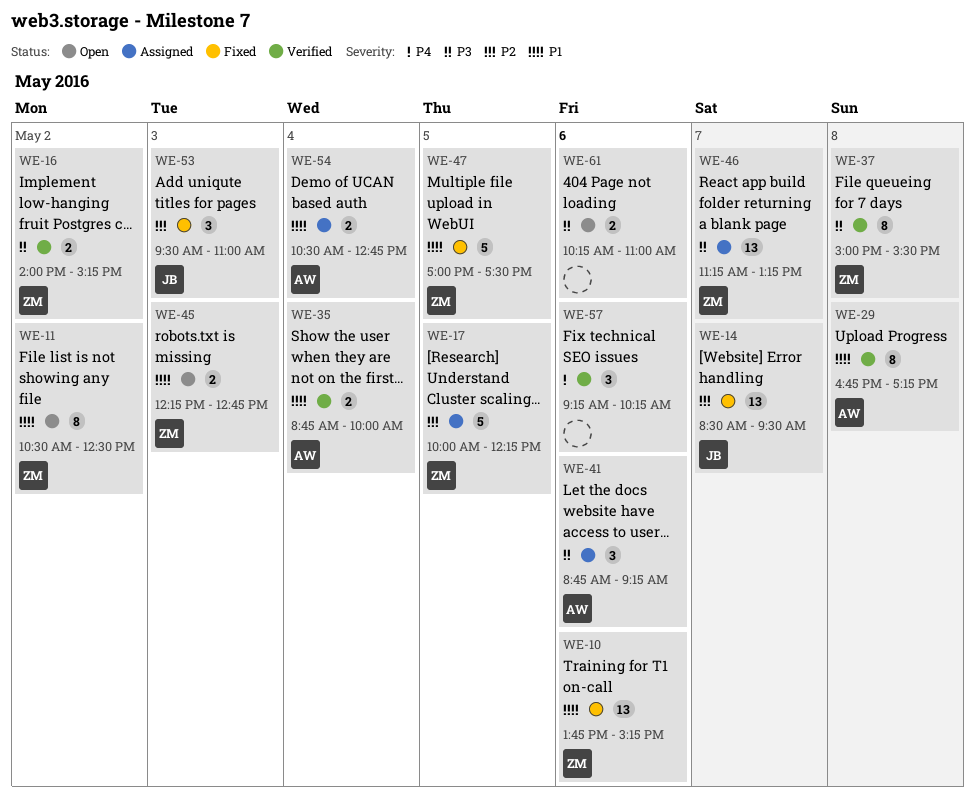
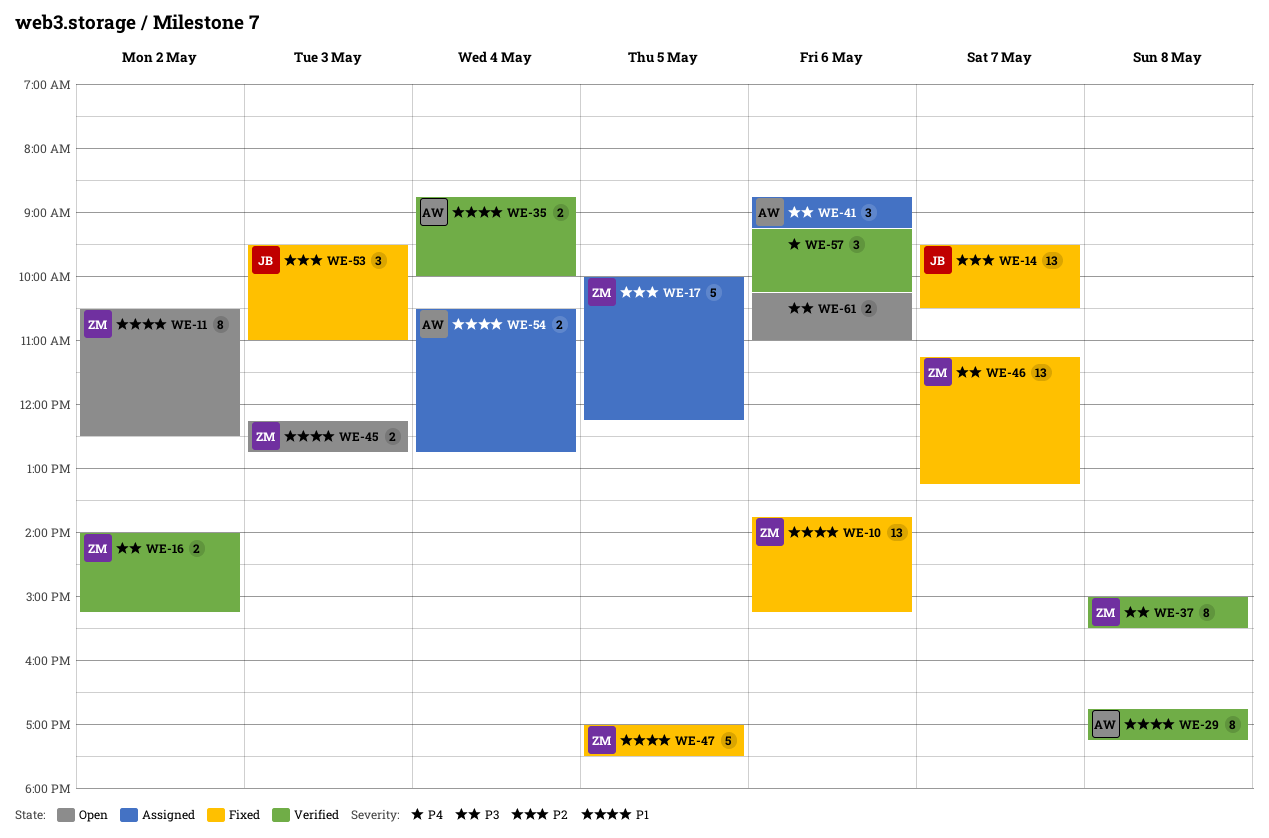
WE-14, begins: 08:30 -> 09:30
WE-14, ends: 09:30 -> 10:30
WE-46, status: Assigned -> Fixed

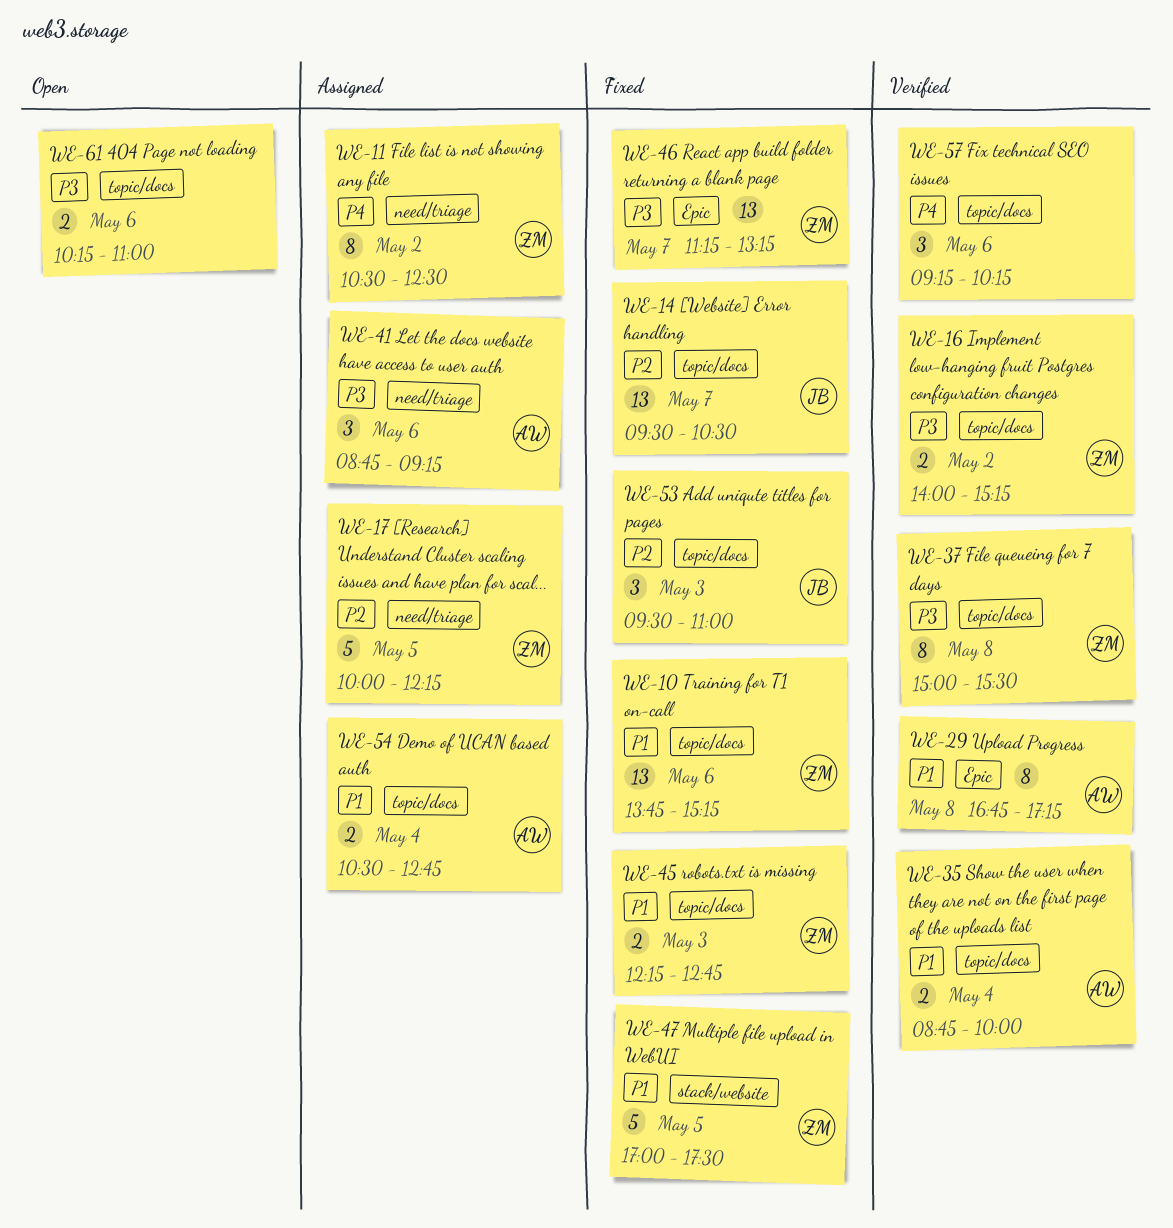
WE-11, status: Open -> Assigned
WE-11, priority: P1 -> P4
WE-45, status: Open -> Fixed

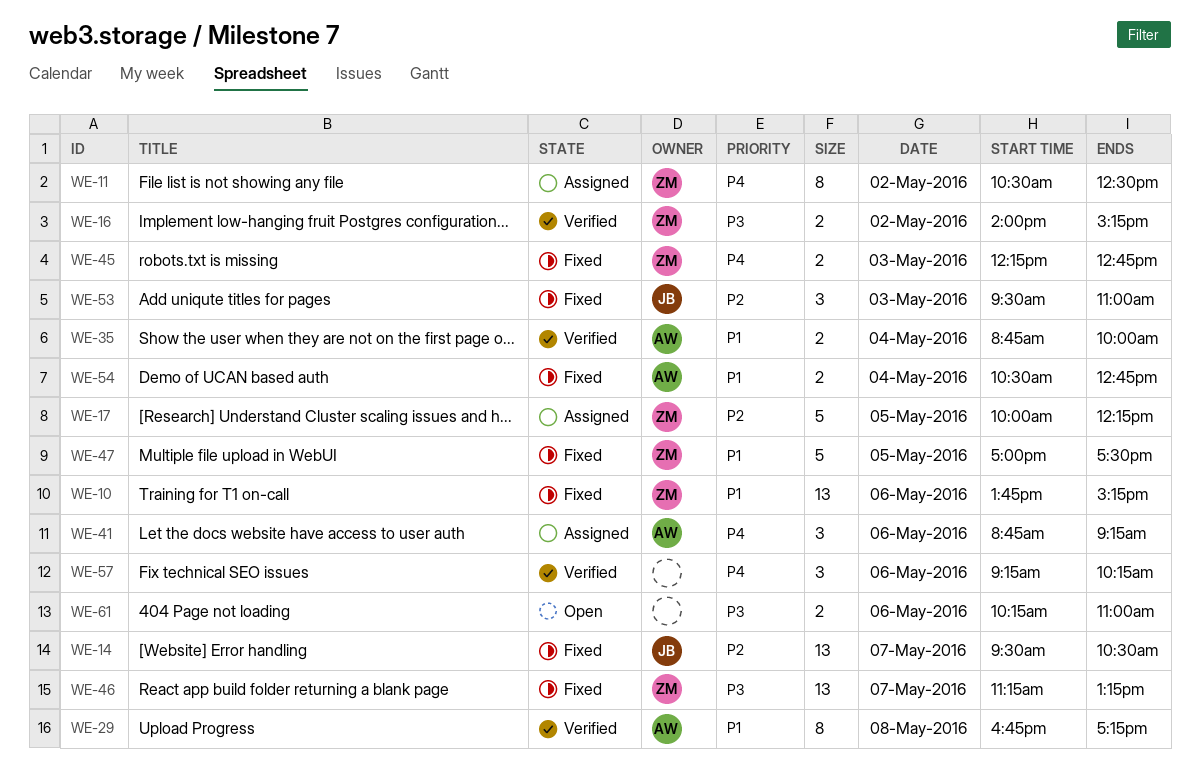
WE-37: present -> none
WE-41, priority: P3 -> P4
WE-45, priority: P1 -> P4
WE-54, status: Assigned -> Fixed

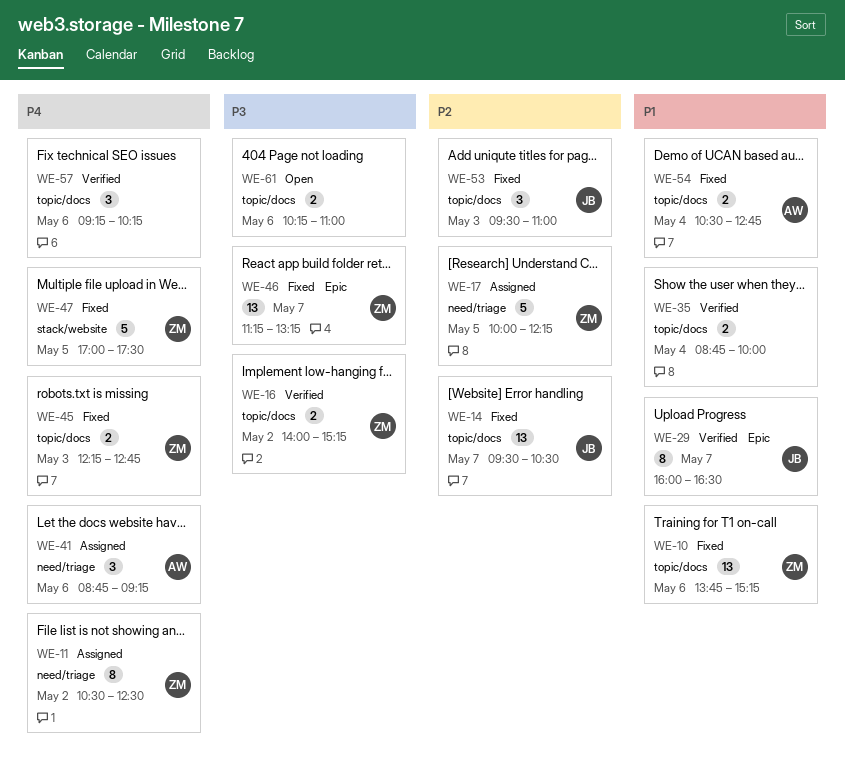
WE-29, owner: AW -> JB
WE-29, day: May 8 -> May 7
WE-29, begins: 16:45 -> 16:00
WE-29, ends: 17:15 -> 16:30
WE-35, owner: AW -> none
WE-47, priority: P1 -> P4

